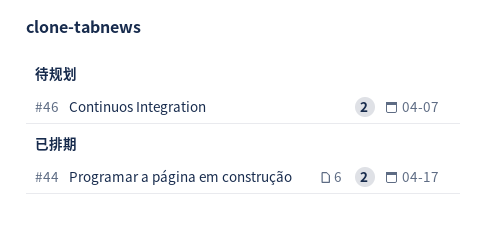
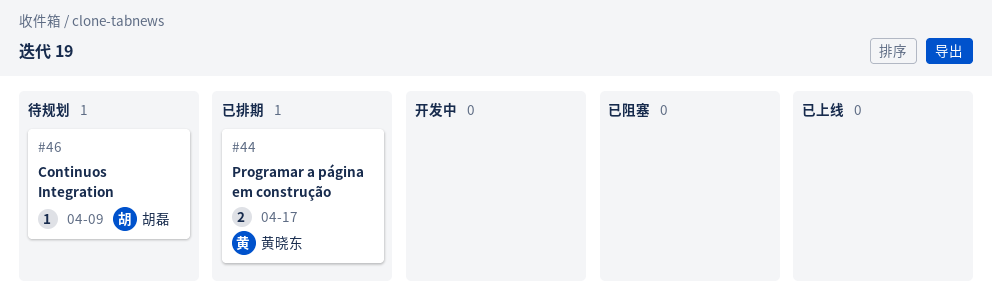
#46, estimate: 2 -> 1
#46, due: Apr 7 -> Apr 9

